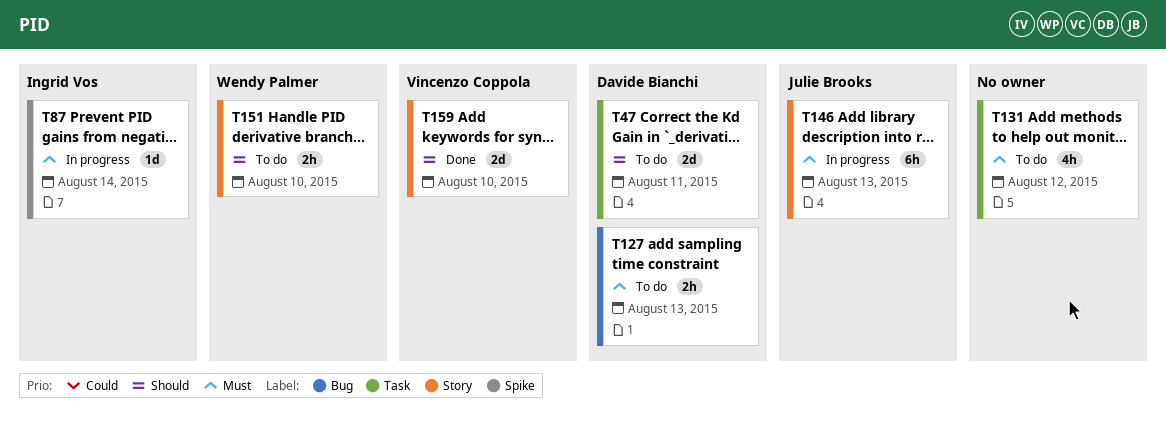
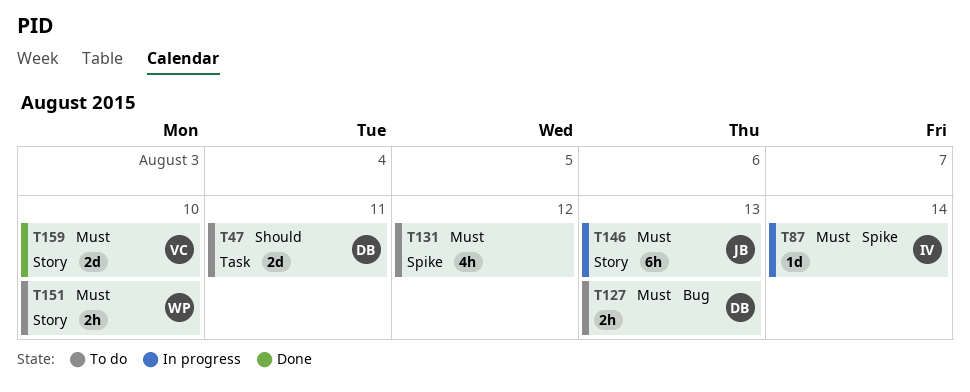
T131, label: Task -> Spike
T151, priority: Should -> Must
T159, priority: Should -> Must

